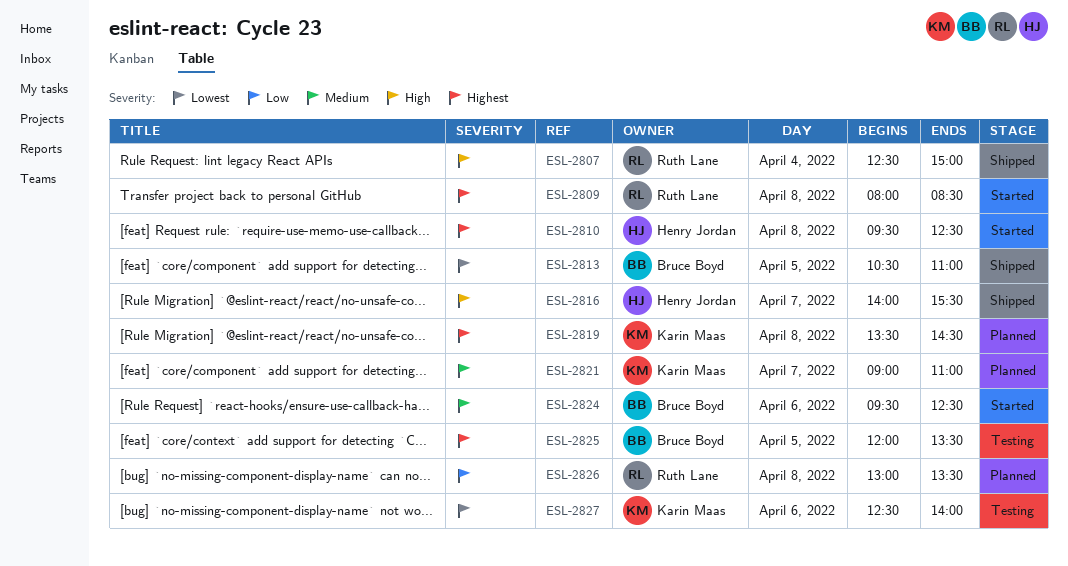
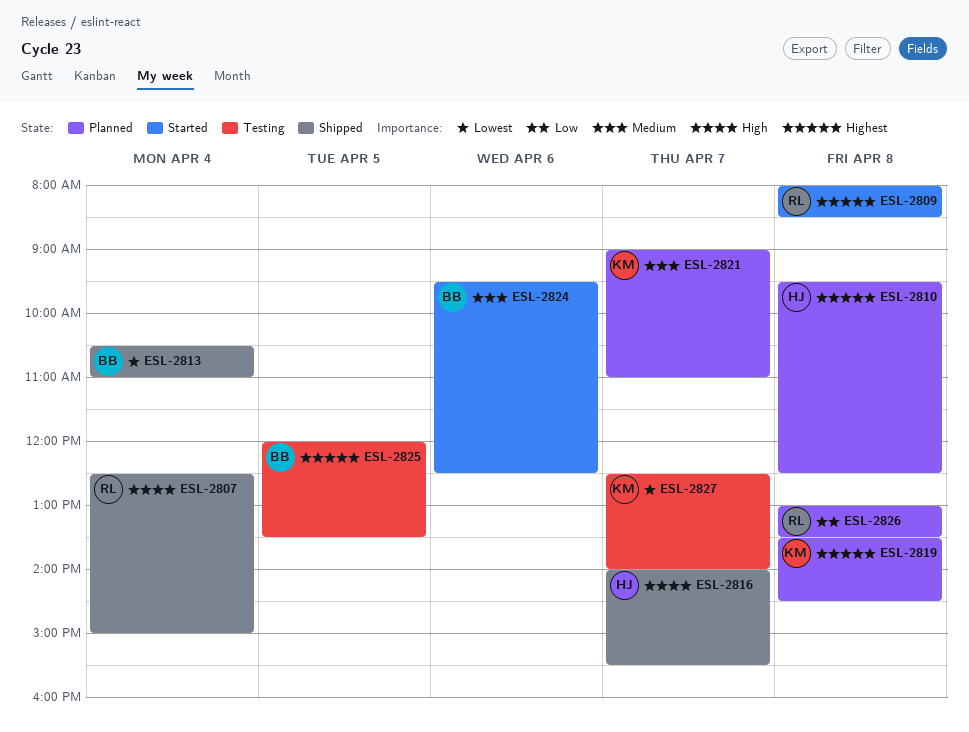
ESL-2810, status: Started -> Planned
ESL-2813, day: Apr 5 -> Apr 4
ESL-2827, day: Apr 6 -> Apr 7

